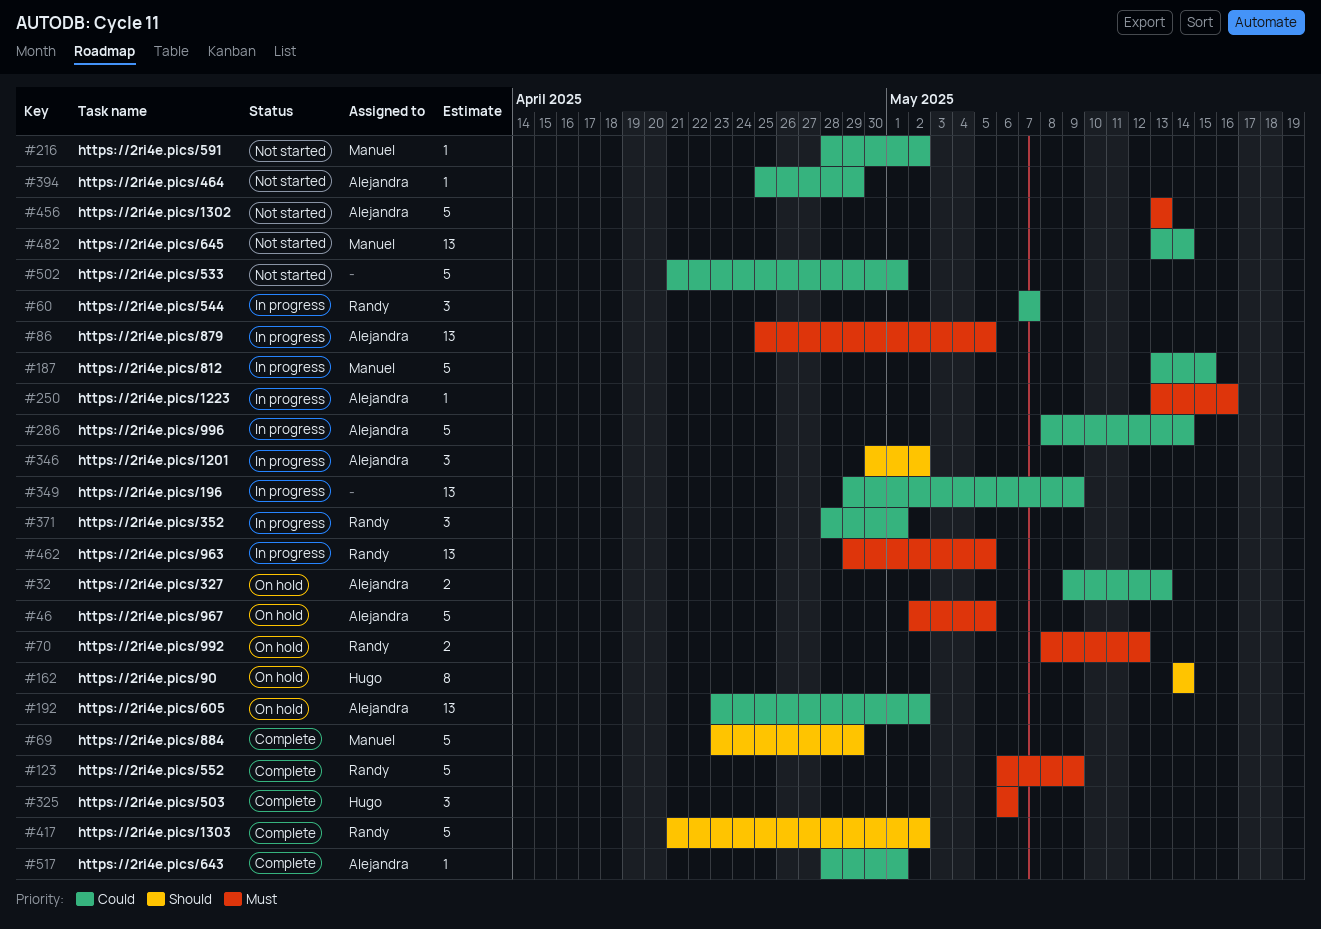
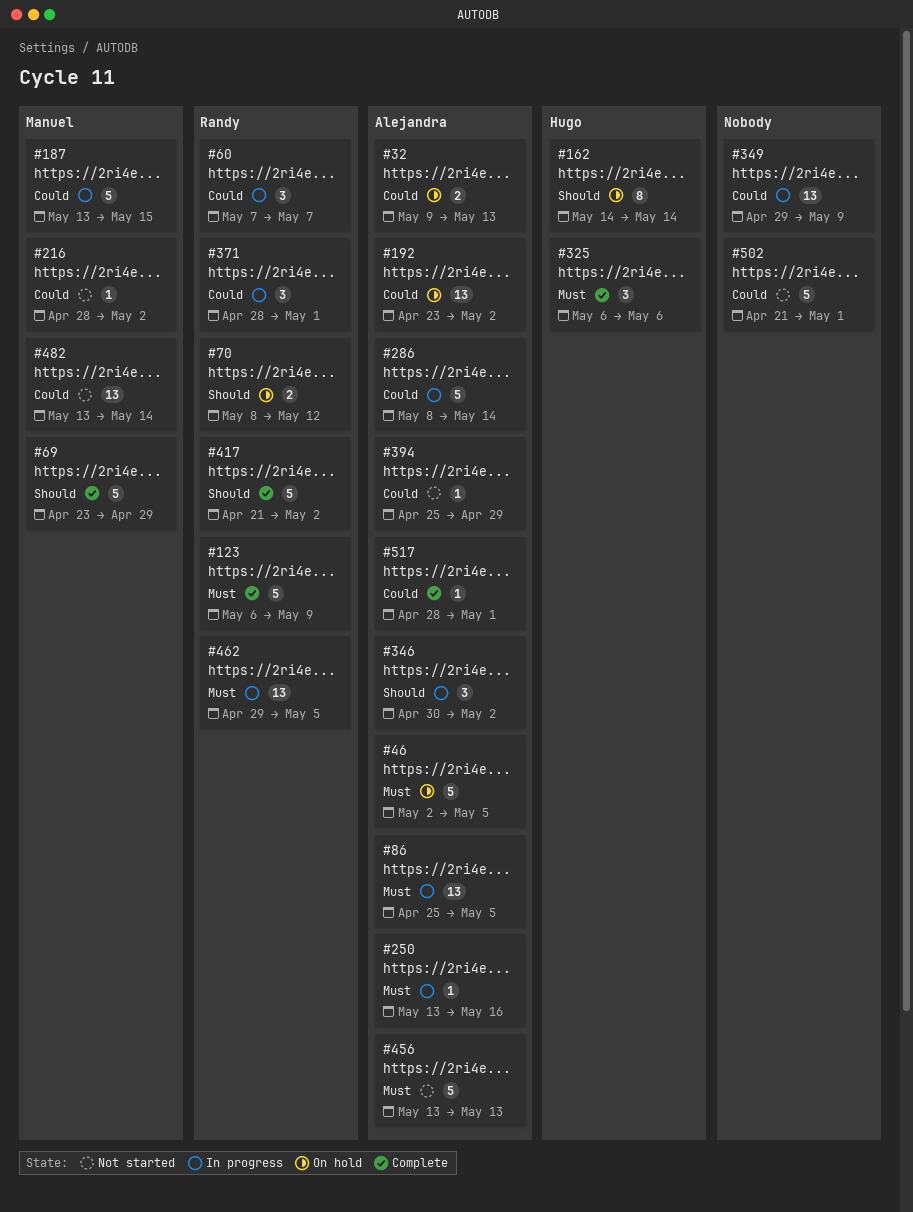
#70, priority: Must -> Should

